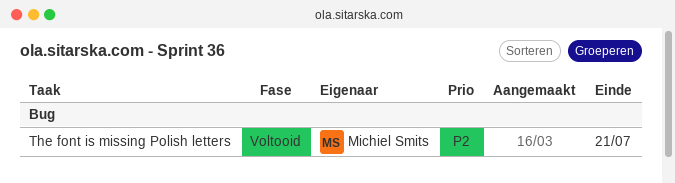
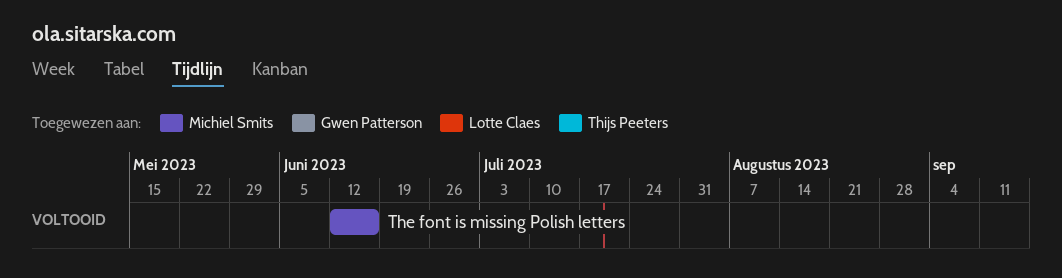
The font is missing Polish letters, due: Jul 21 -> Jun 16

